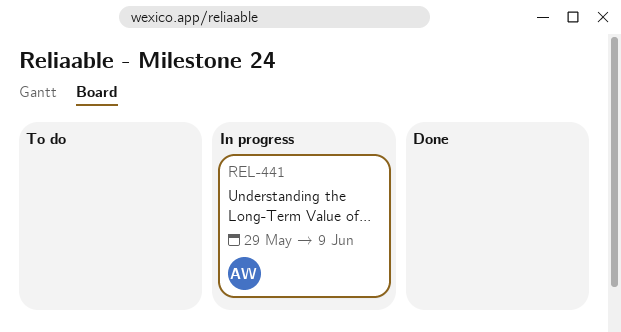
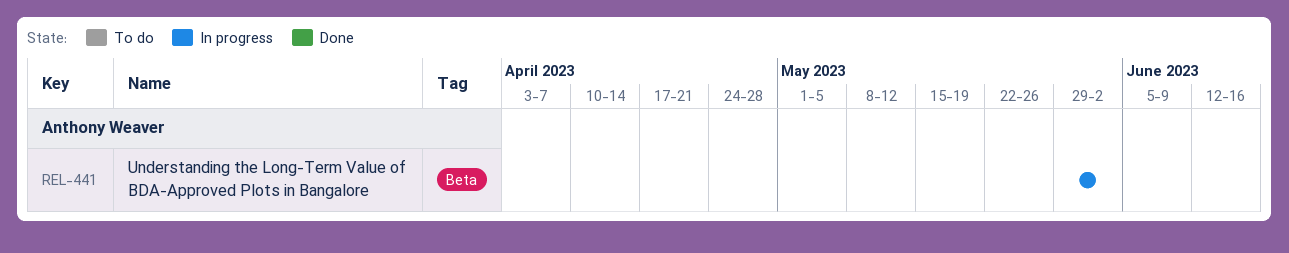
REL-441, due: Jun 9 -> Jun 2

